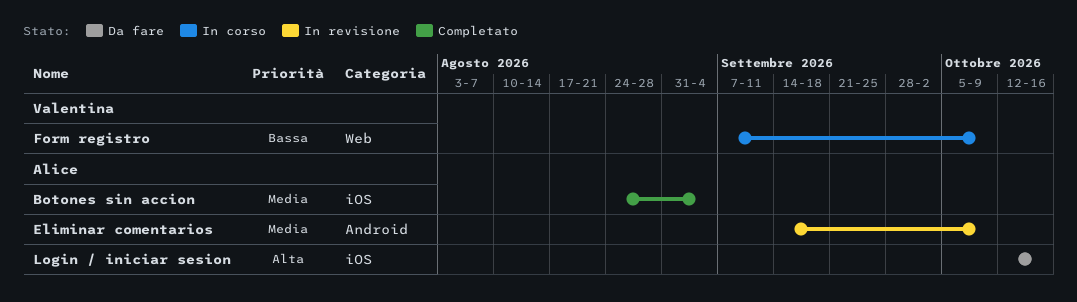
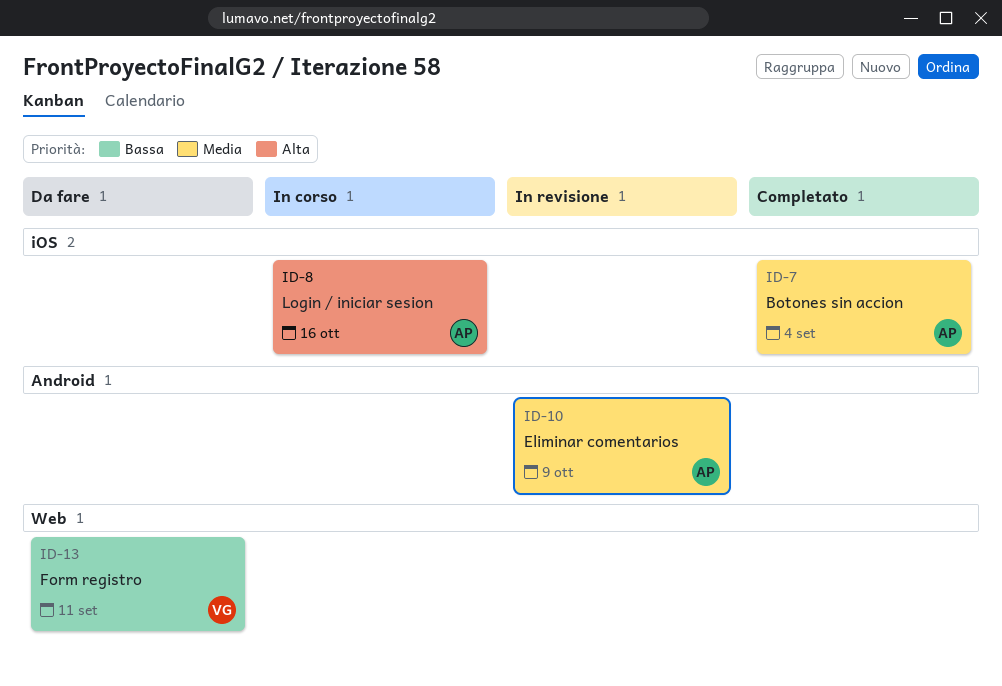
Form registro, status: In corso -> Da fare
Form registro, due: Oct 9 -> Sep 11
Login / iniciar sesion, status: Da fare -> In corso

